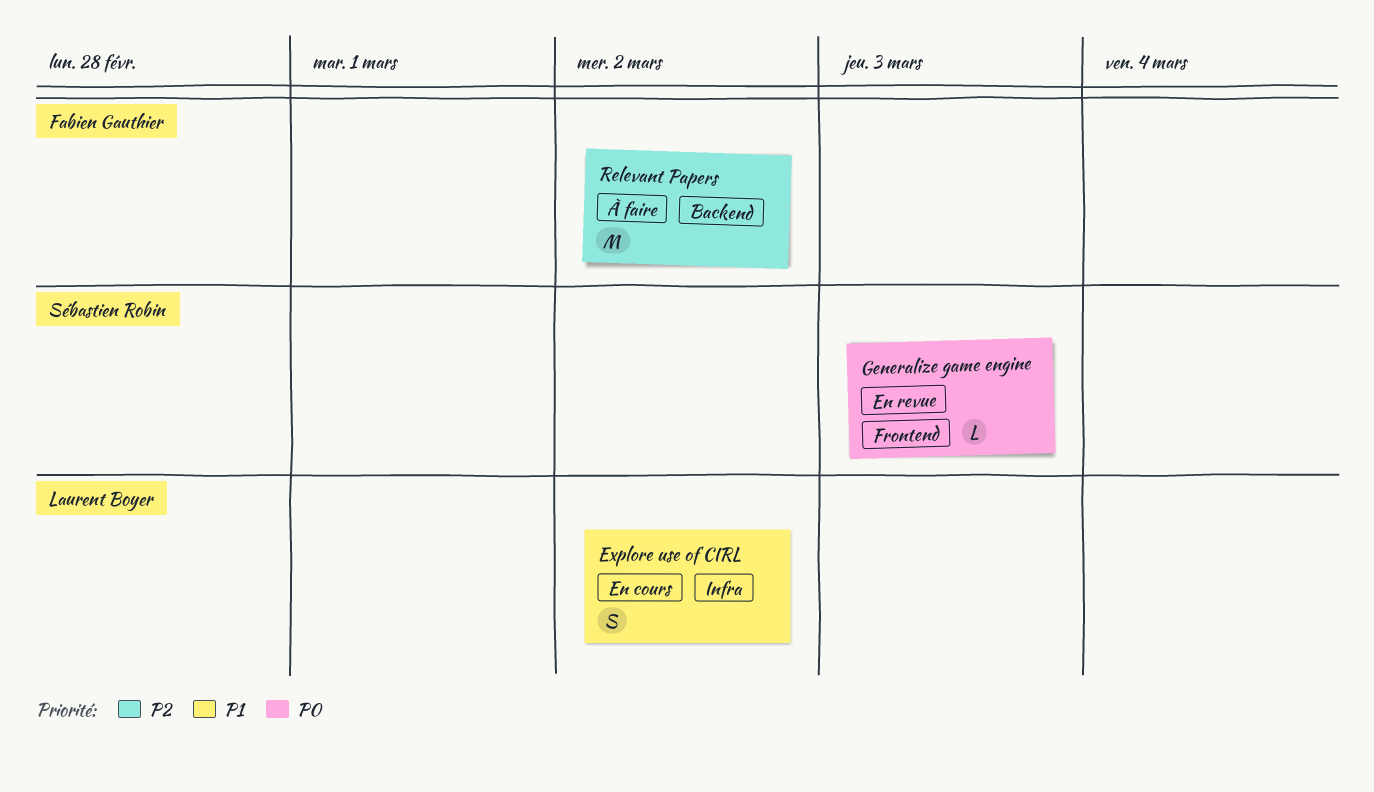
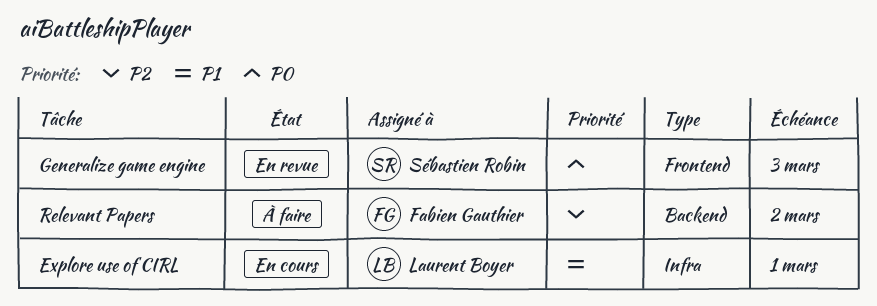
Explore use of CIRL, due: Mar 2 -> Mar 1

